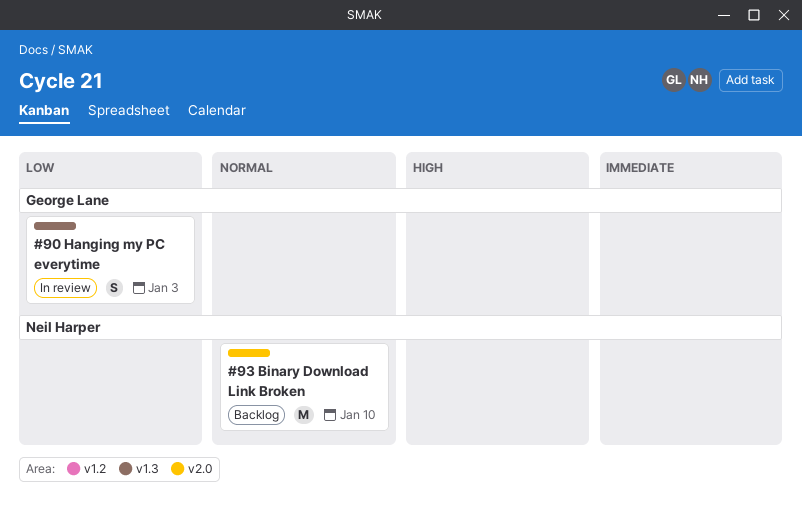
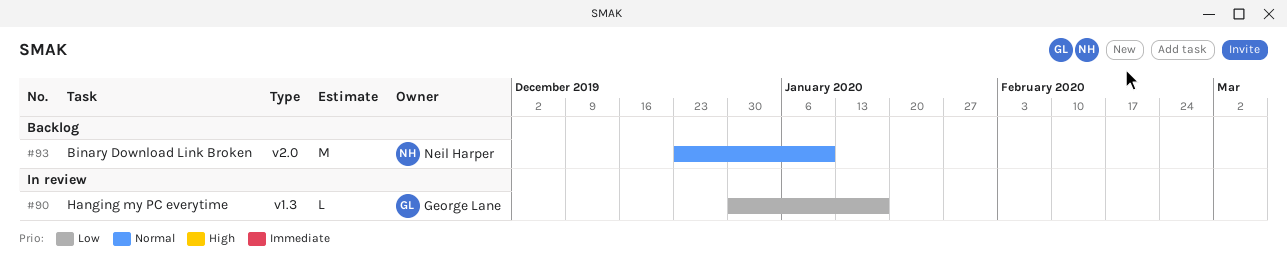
#90, estimate: S -> L
#90, due: Jan 3 -> Jan 17

